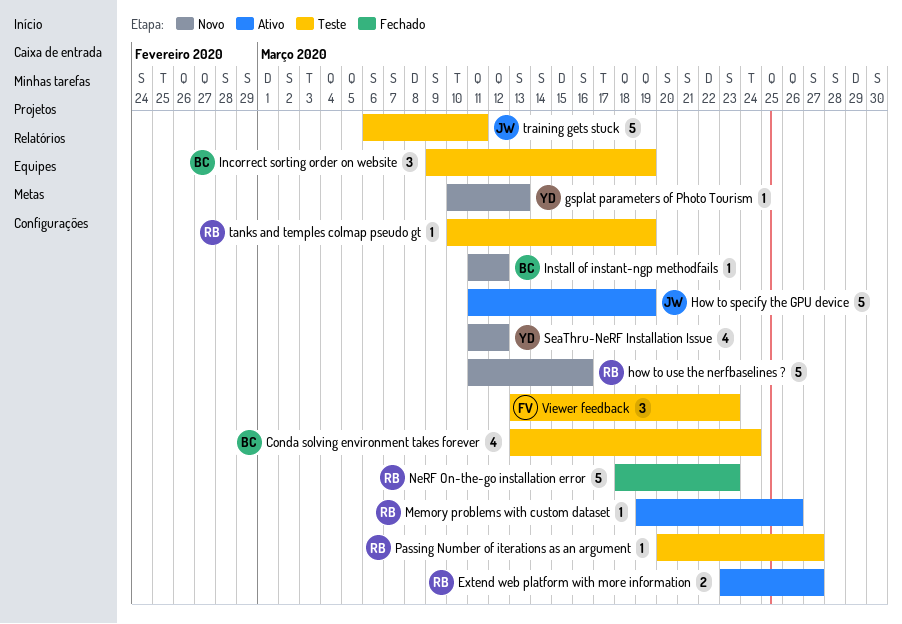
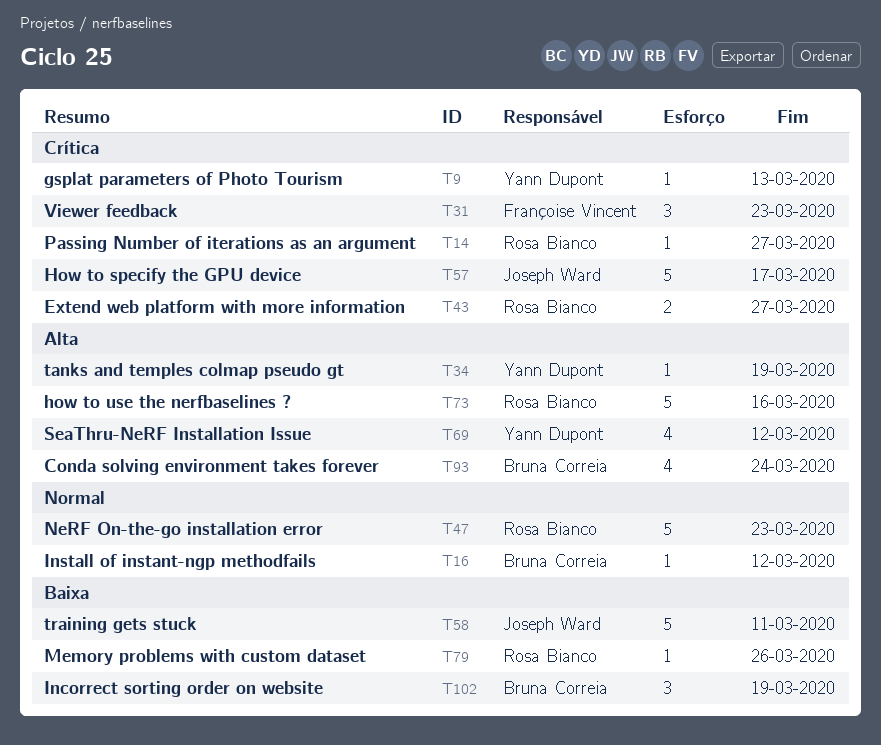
How to specify the GPU device, due: Mar 19 -> Mar 17
tanks and temples colmap pseudo gt, owner: Rosa Bianco -> Yann Dupont

